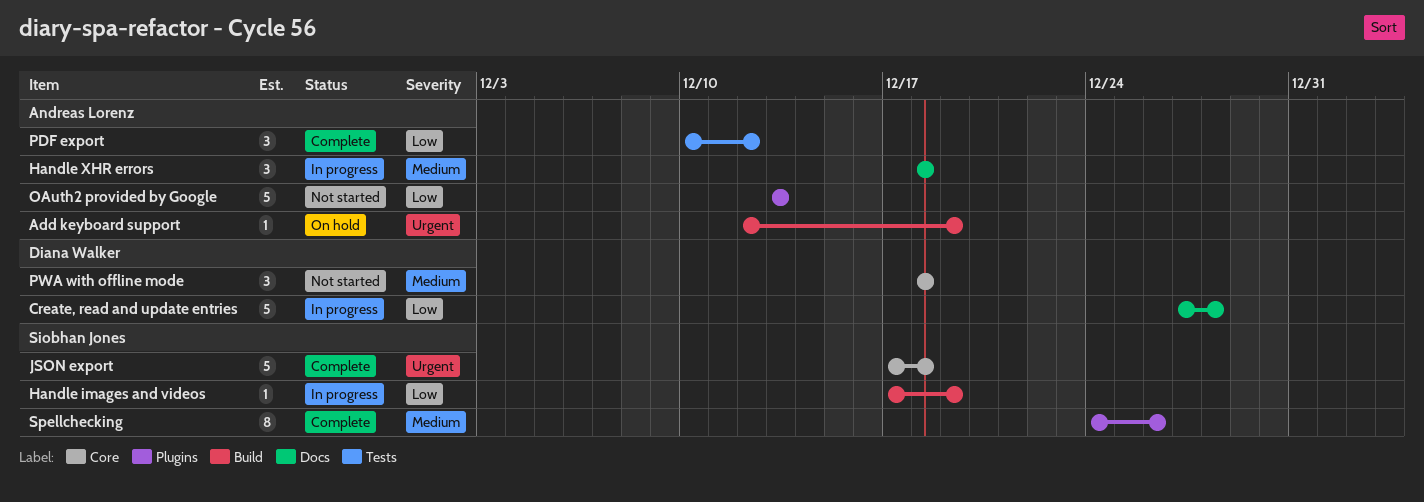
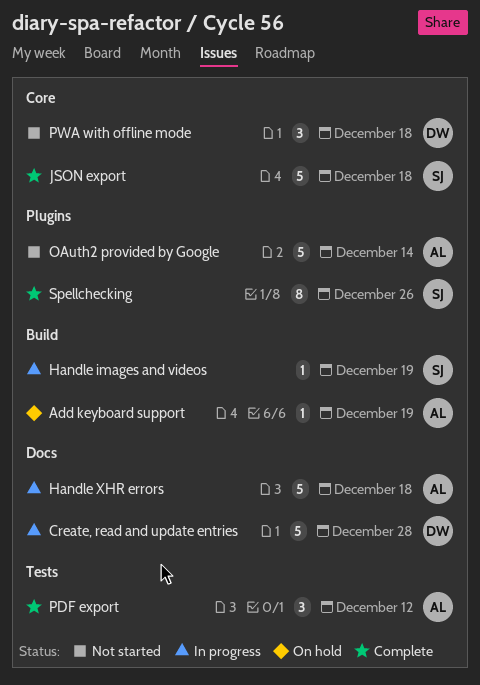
Handle XHR errors, estimate: 3 -> 5
OAuth2 provided by Google, due: Dec 13 -> Dec 14

